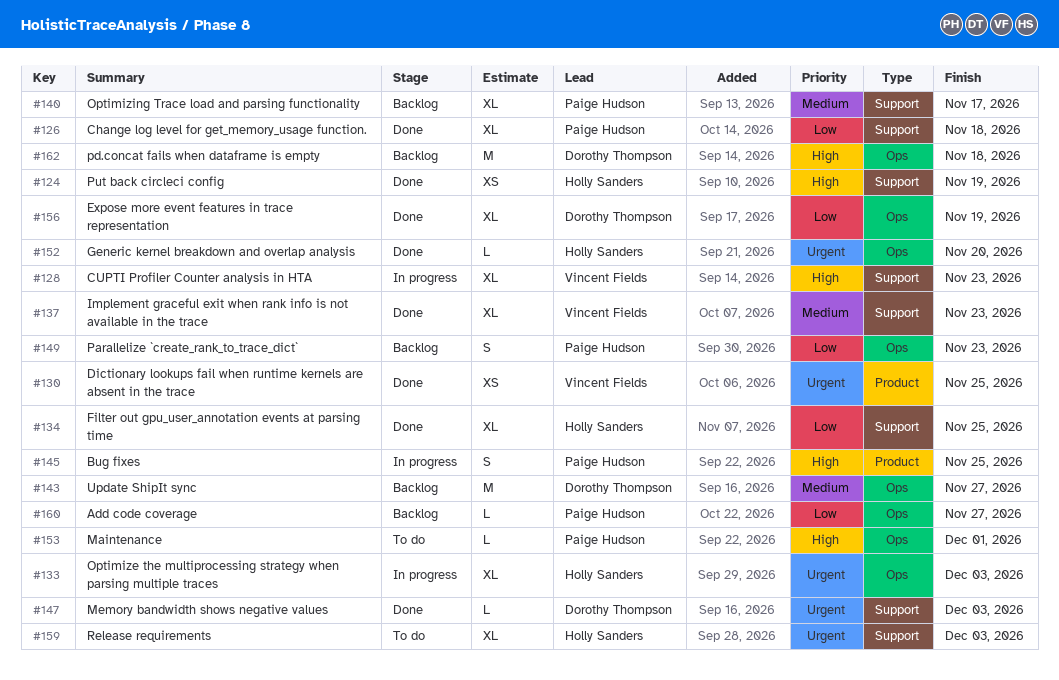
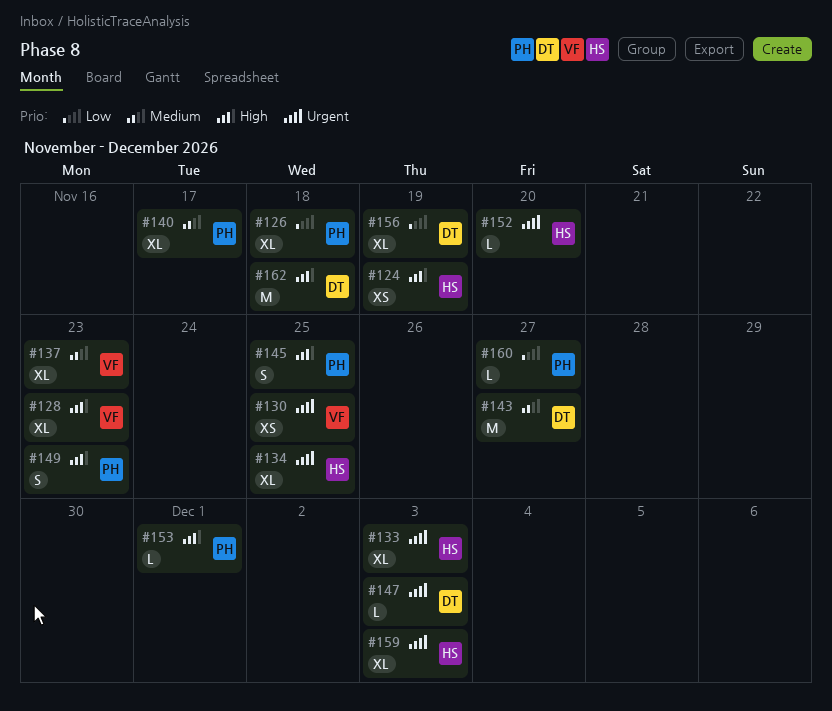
#134, priority: Low -> Urgent
#149, priority: Low -> High

